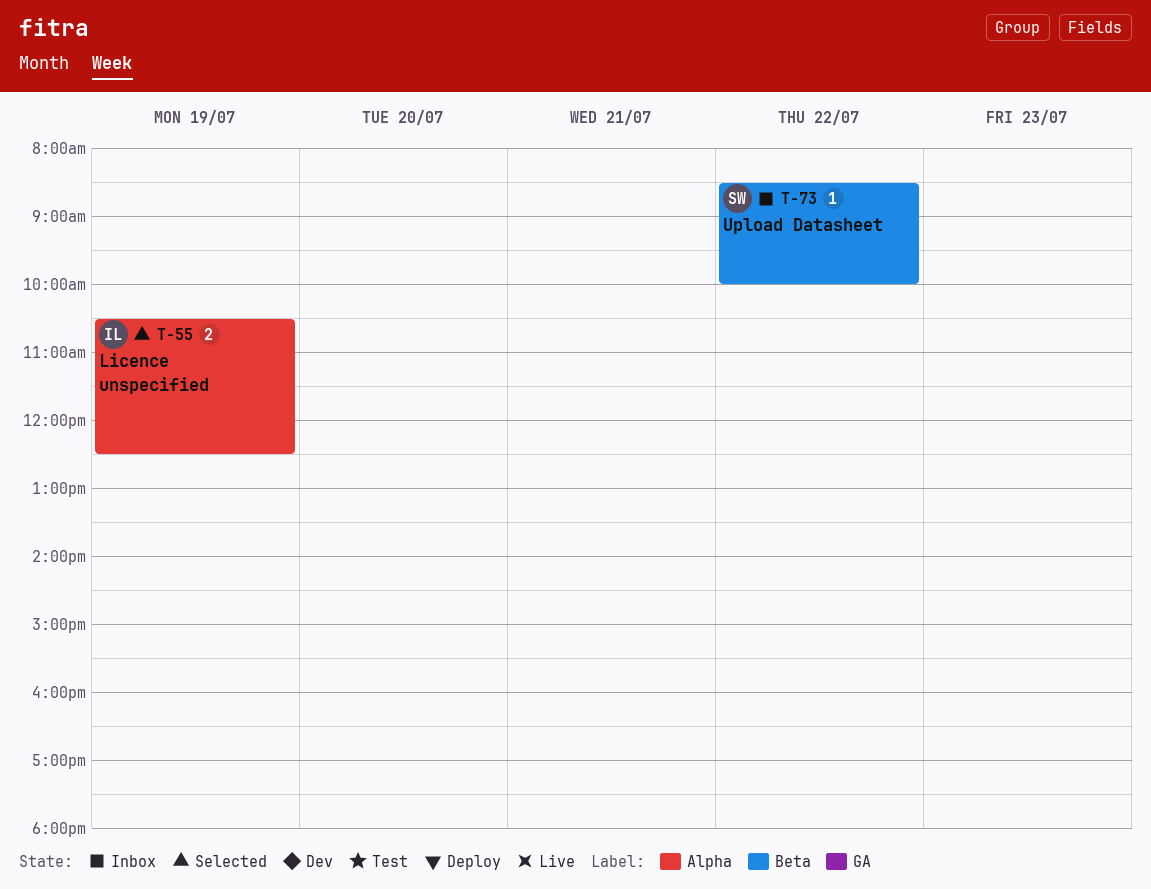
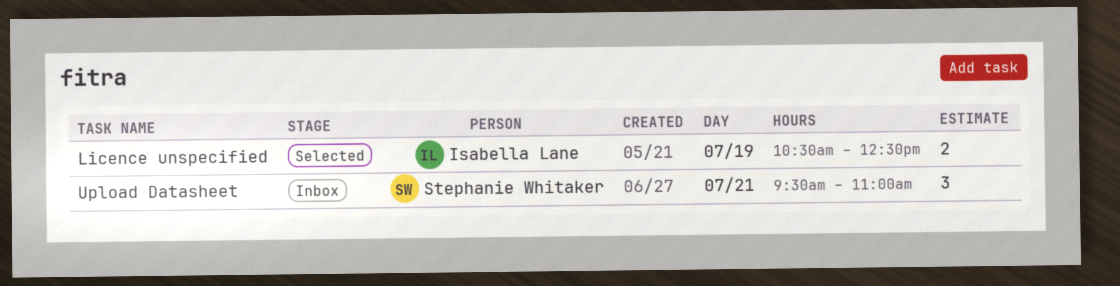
Upload Datasheet, estimate: 1 -> 3
Upload Datasheet, day: Jul 22 -> Jul 21
Upload Datasheet, begins: 08:30 -> 09:30
Upload Datasheet, ends: 10:00 -> 11:00

